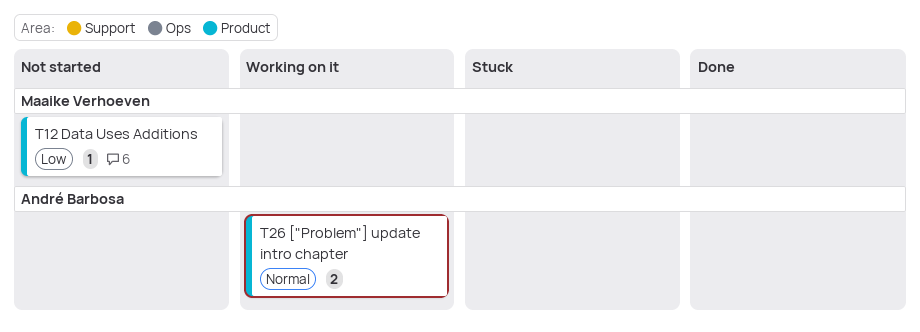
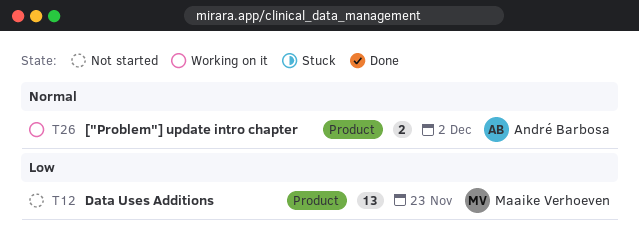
T12, estimate: 1 -> 13

